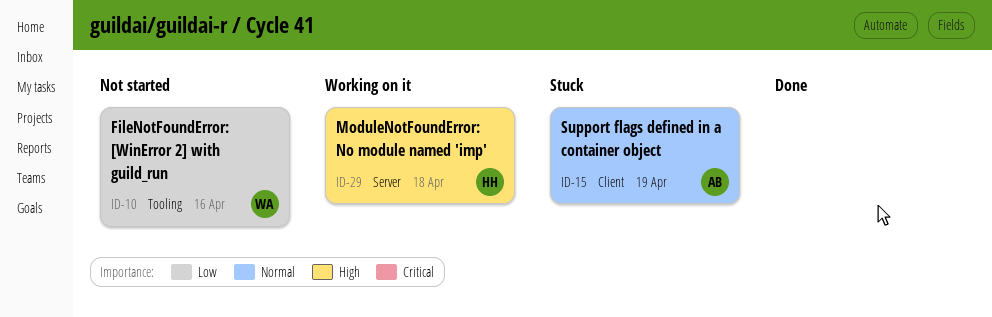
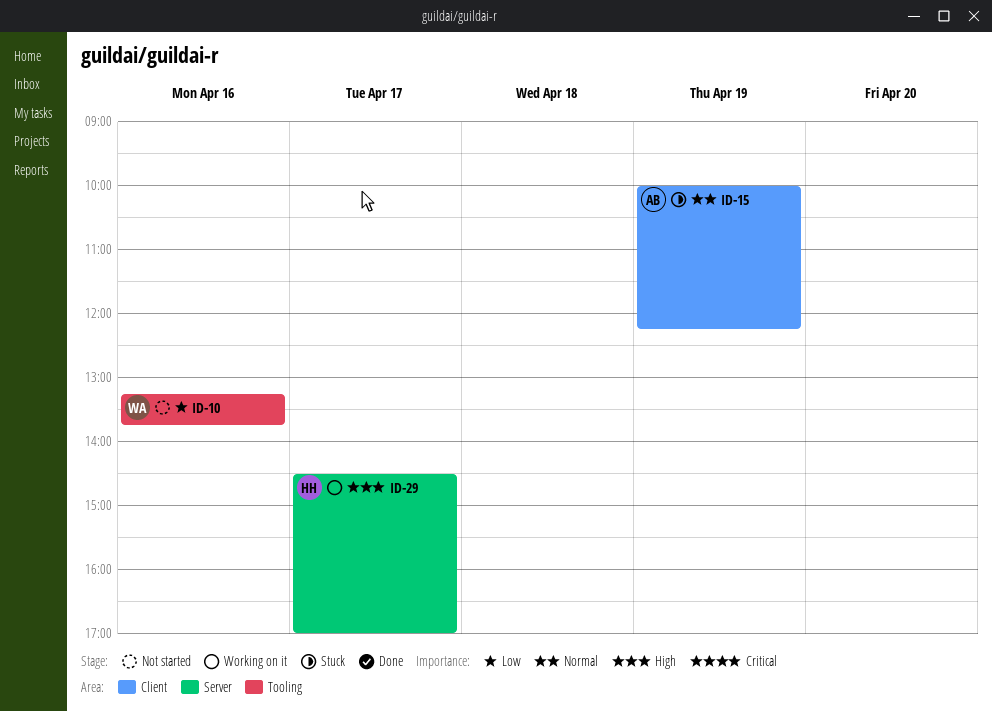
ID-29, day: Apr 18 -> Apr 17

